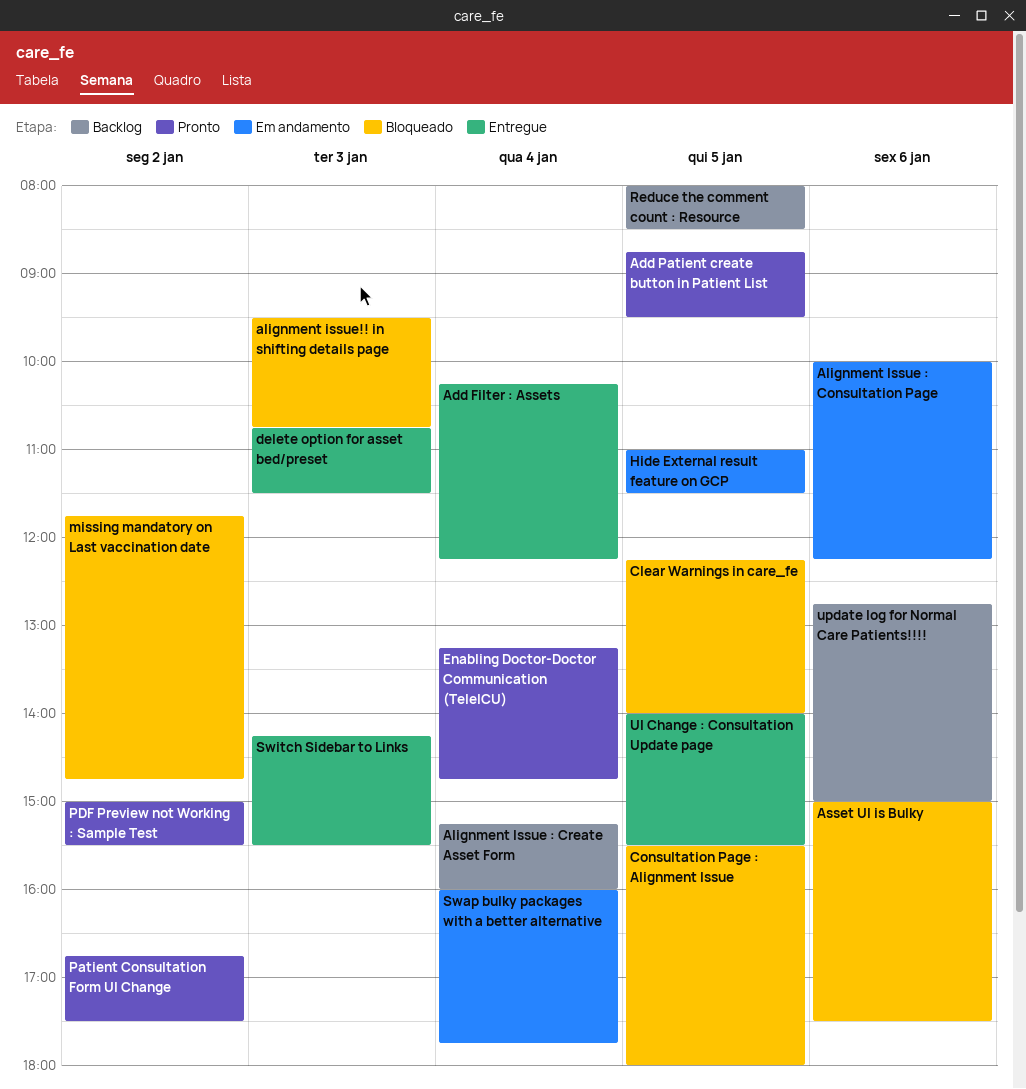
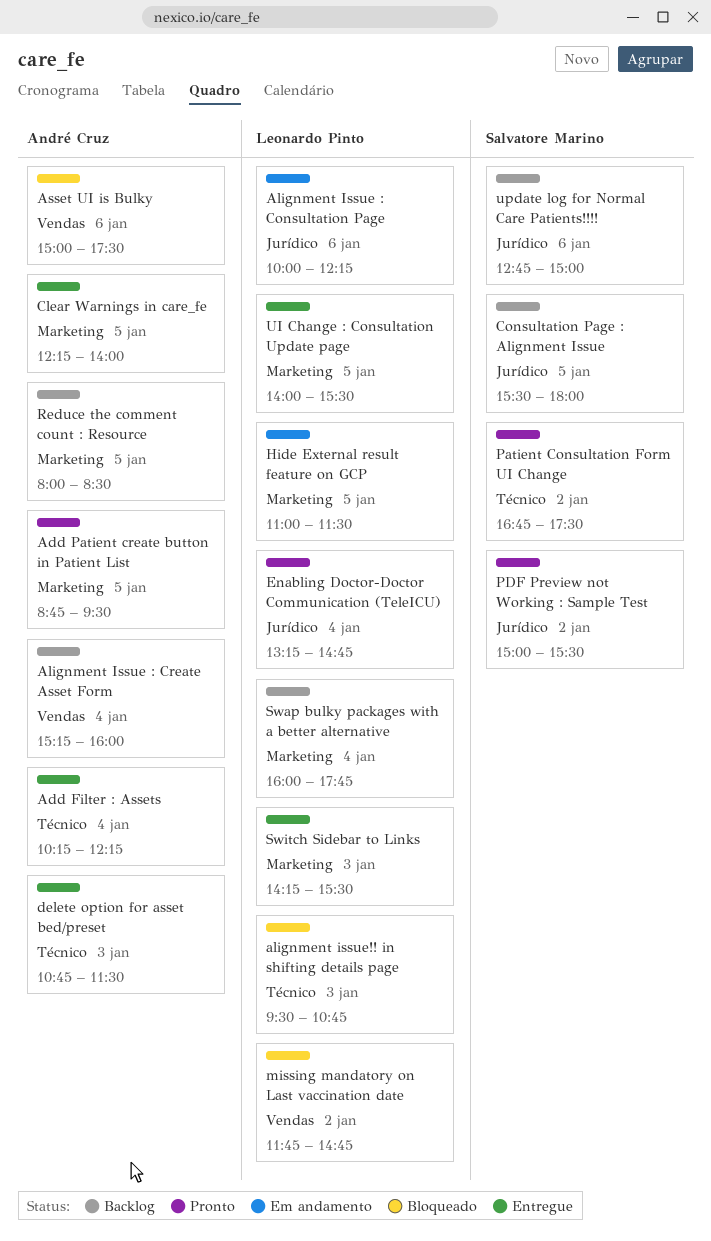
Clear Warnings in care_fe, status: Bloqueado -> Entregue
Consultation Page : Alignment Issue, status: Bloqueado -> Backlog
Swap bulky packages with a better alternative, status: Em andamento -> Backlog

